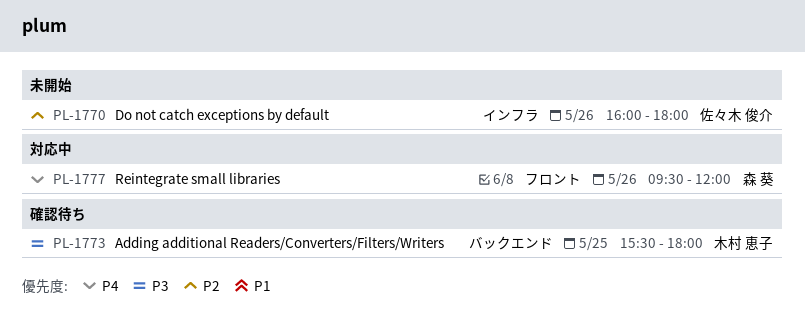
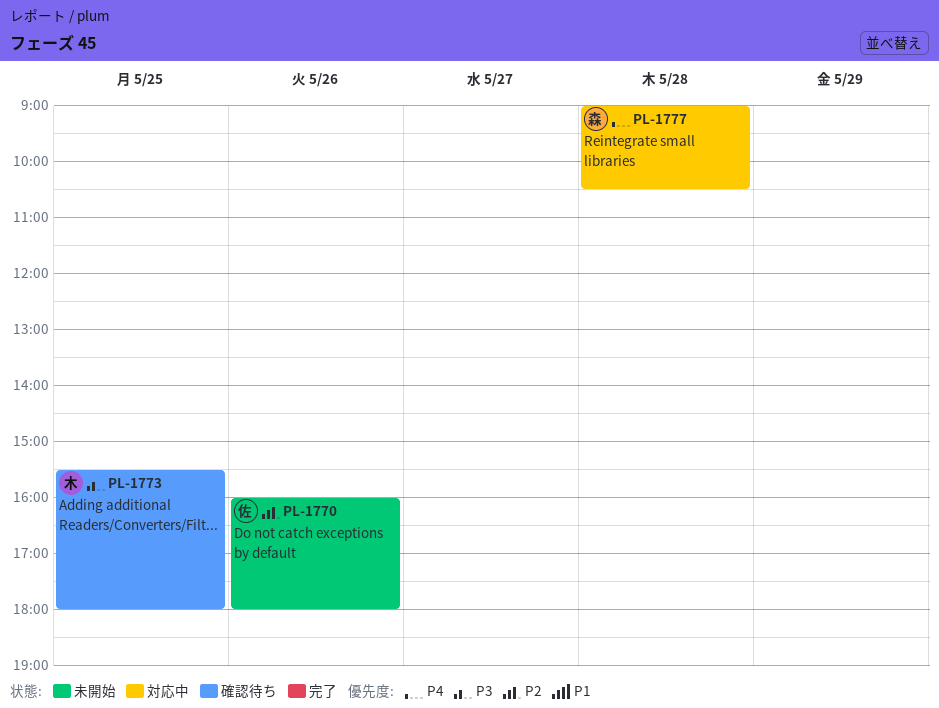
PL-1777, day: May 26 -> May 28
PL-1777, begins: 09:30 -> 09:00
PL-1777, ends: 12:00 -> 10:30

